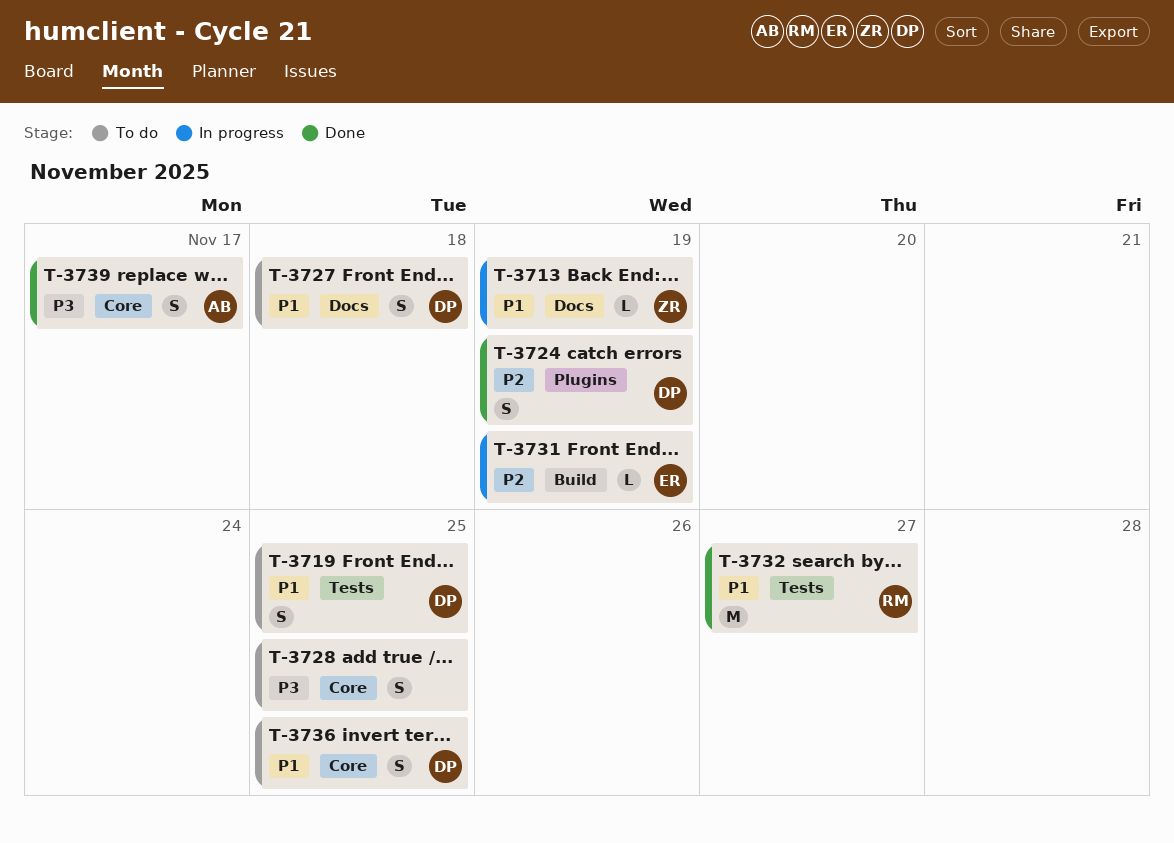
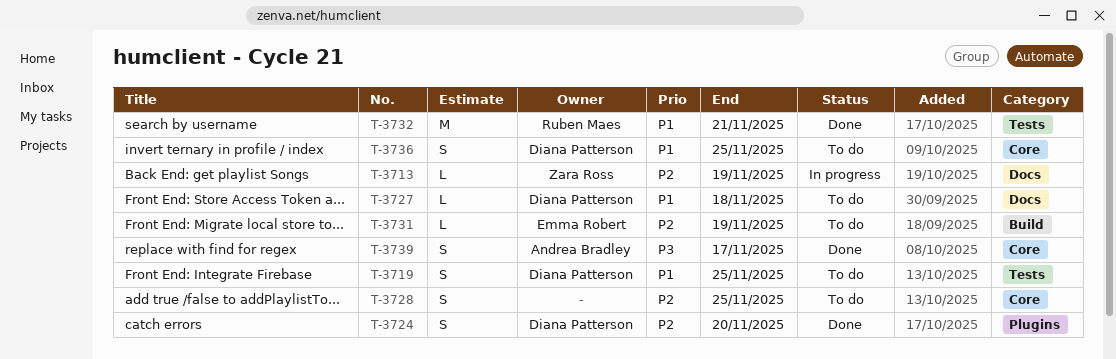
T-3713, priority: P1 -> P2
T-3724, due: Nov 19 -> Nov 20
T-3727, estimate: S -> L
T-3728, priority: P3 -> P2
T-3731, status: In progress -> To do
T-3732, due: Nov 27 -> Nov 21

